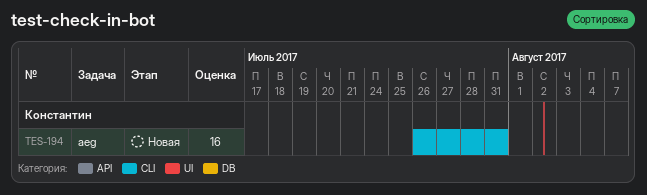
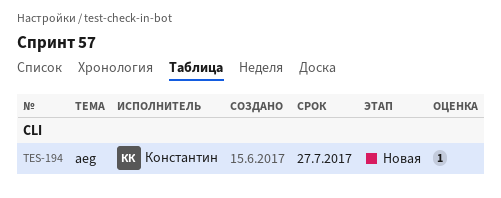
TES-194, estimate: 16 -> 1
TES-194, due: Jul 31 -> Jul 27

